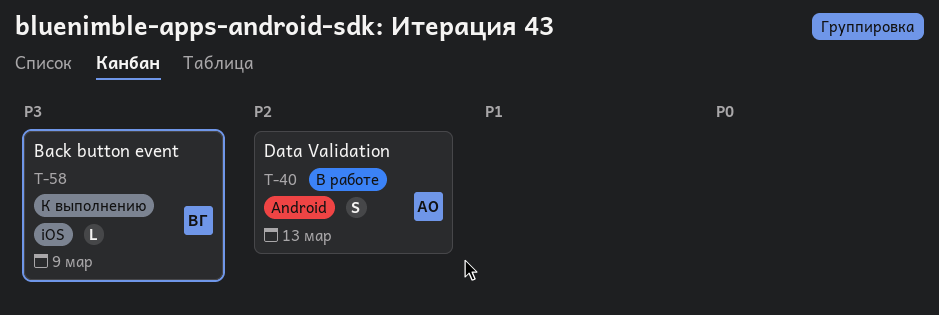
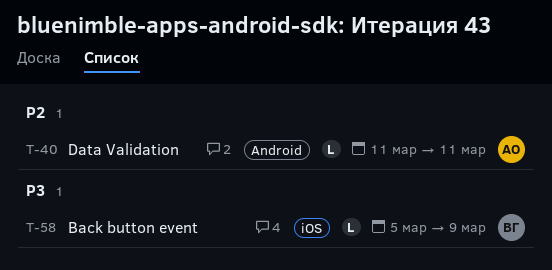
T-40, estimate: S -> L
T-40, due: Mar 13 -> Mar 11

